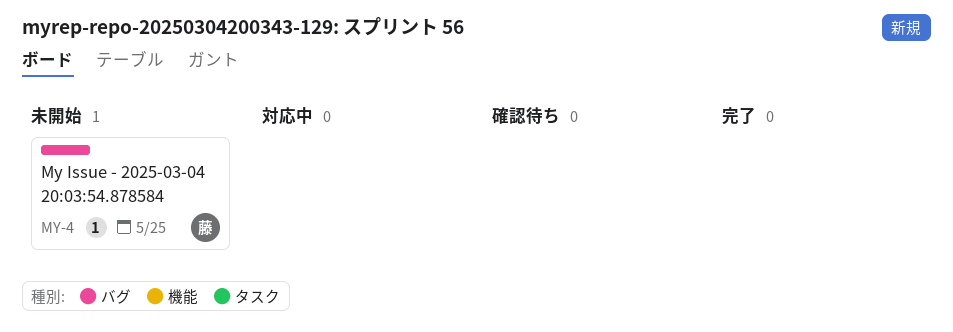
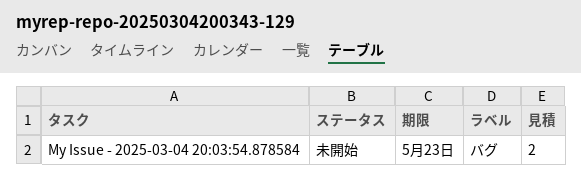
My Issue - 2025-03-04 20:03:54.878584, estimate: 1 -> 2
My Issue - 2025-03-04 20:03:54.878584, due: May 25 -> May 23

